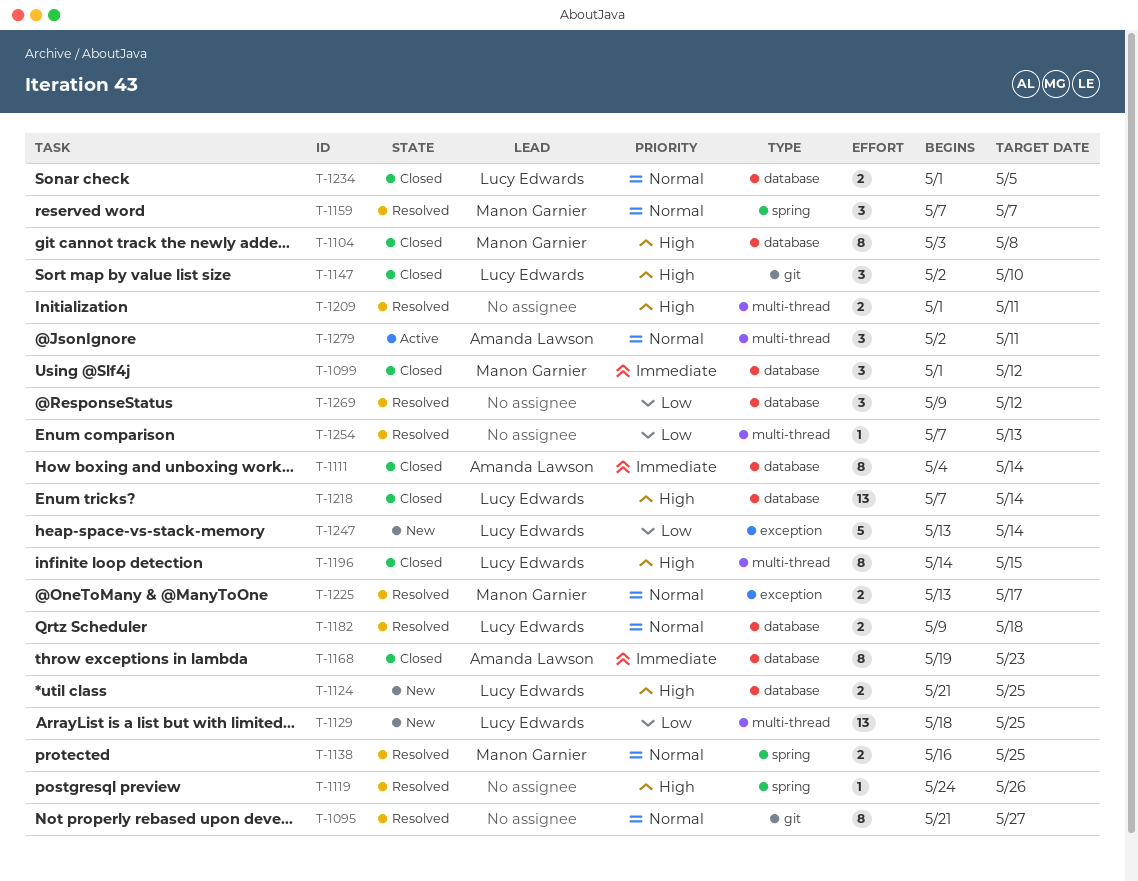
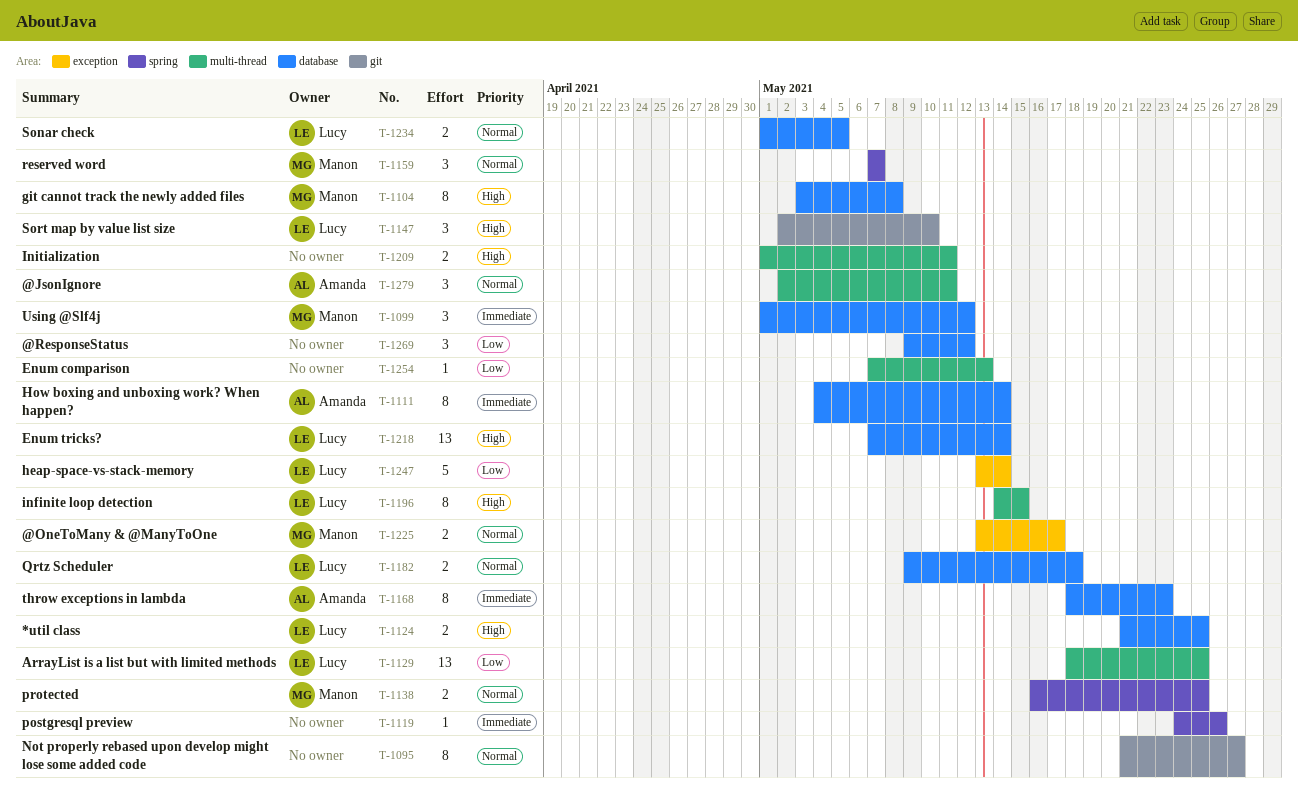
T-1119, priority: High -> Immediate
T-1168, start: May 19 -> May 18

